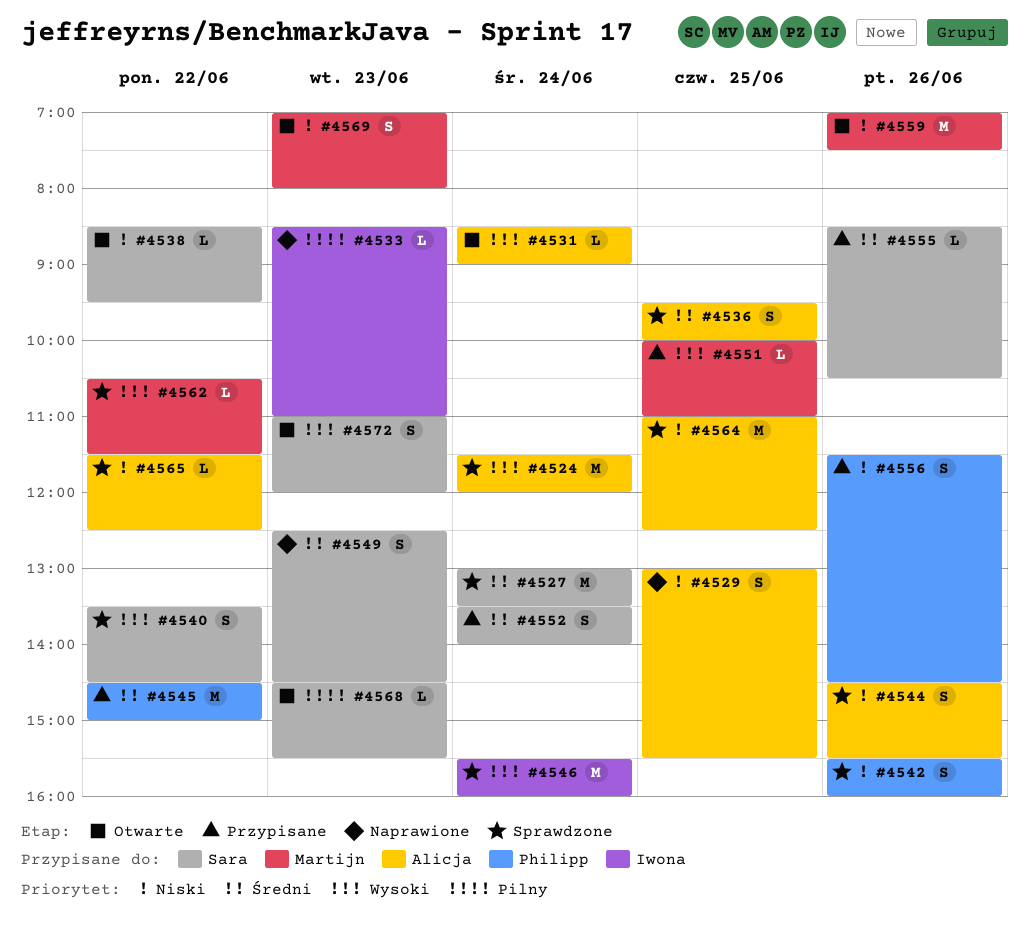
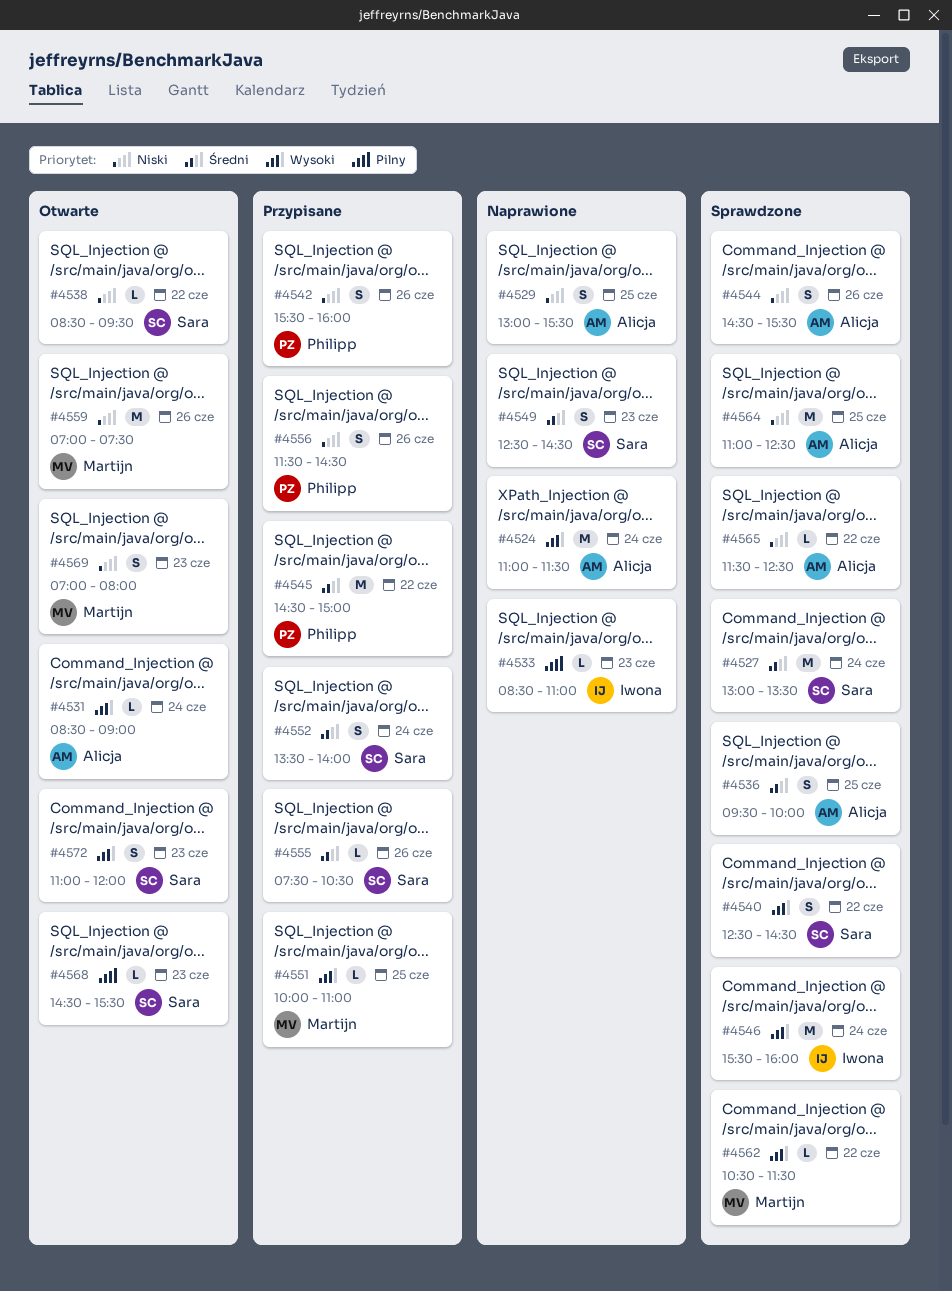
#4524, status: Sprawdzone -> Naprawione
#4524, begins: 11:30 -> 11:00
#4524, ends: 12:00 -> 11:30
#4540, begins: 13:30 -> 12:30
#4542, status: Sprawdzone -> Przypisane
#4555, begins: 08:30 -> 07:30

